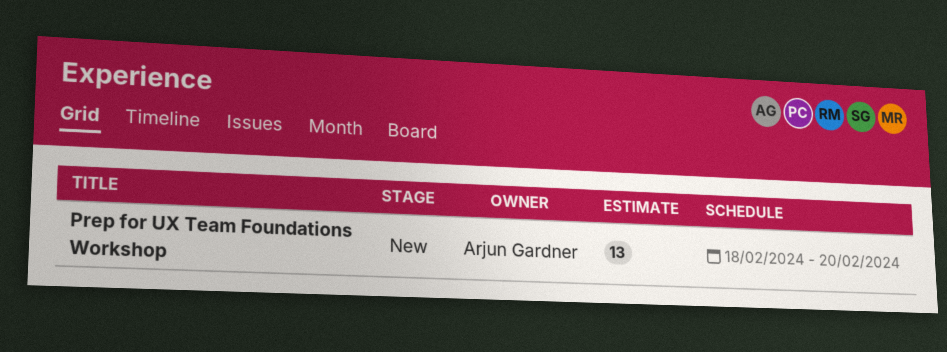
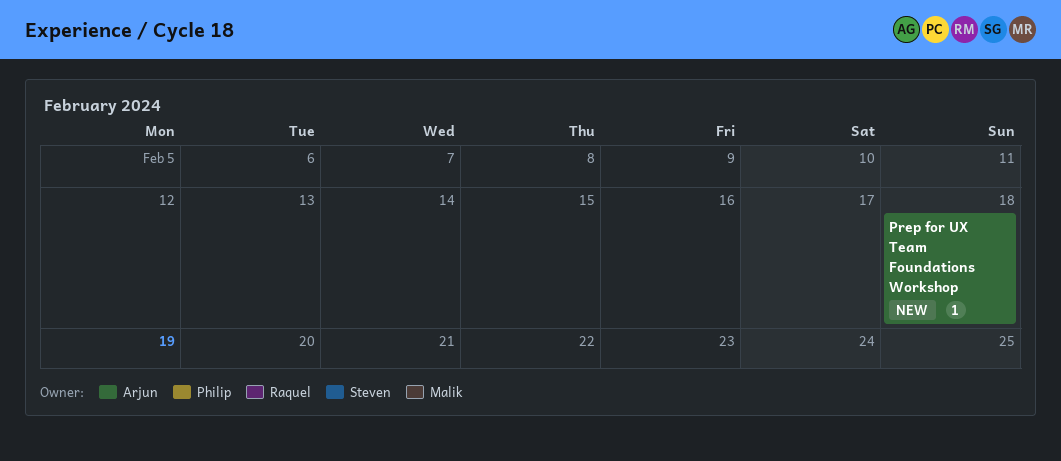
Prep for UX Team Foundations Workshop, estimate: 13 -> 1
Prep for UX Team Foundations Workshop, due: Feb 20 -> Feb 18

